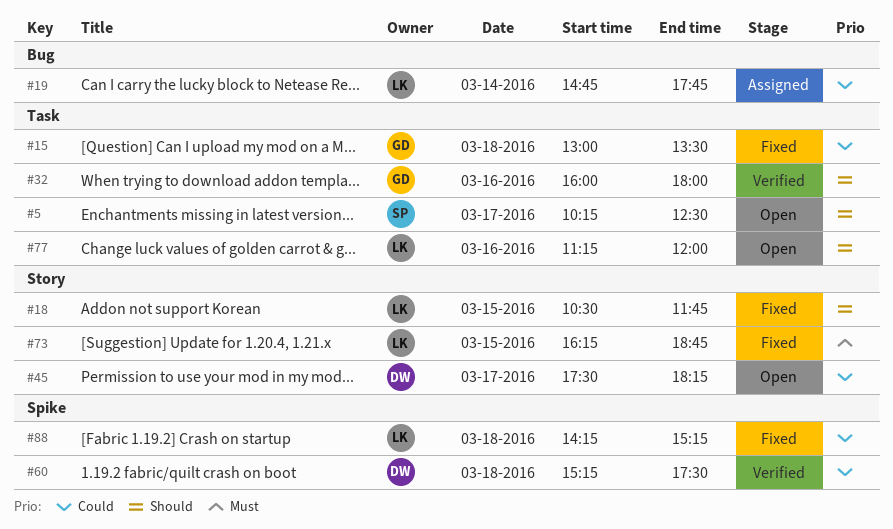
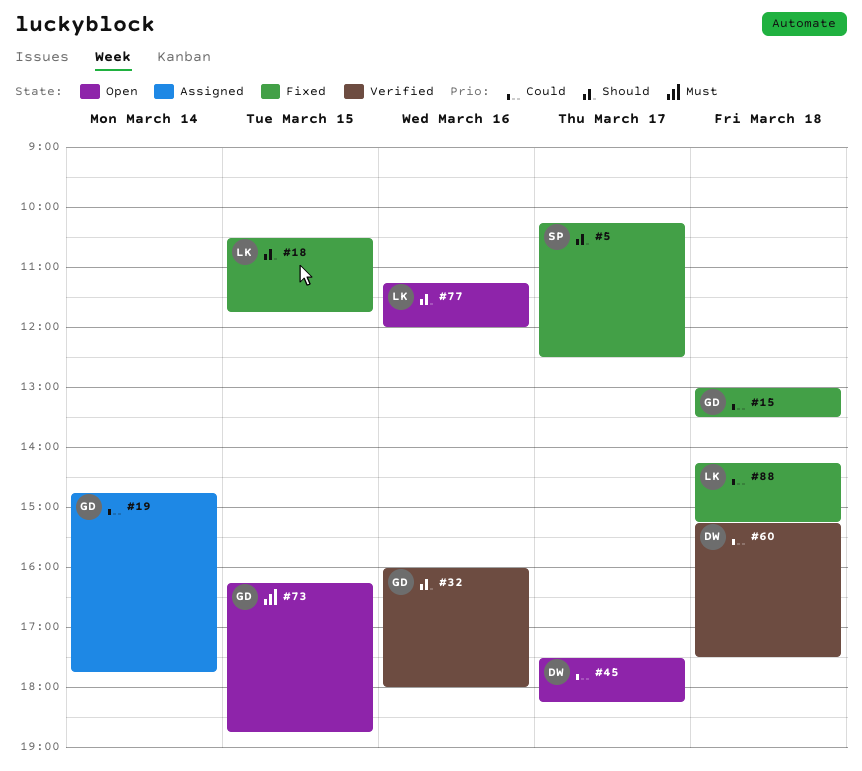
#5, status: Open -> Fixed
#19, owner: LK -> GD
#73, status: Fixed -> Open
#73, owner: LK -> GD

